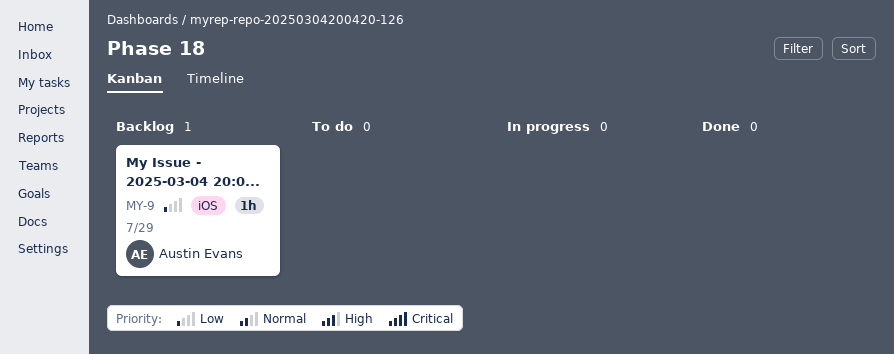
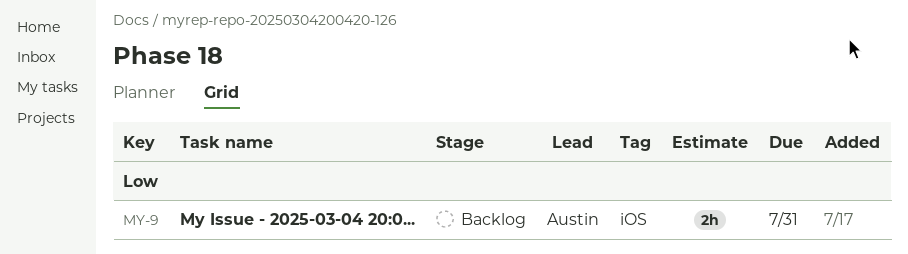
MY-9, estimate: 1h -> 2h
MY-9, due: Jul 29 -> Jul 31

